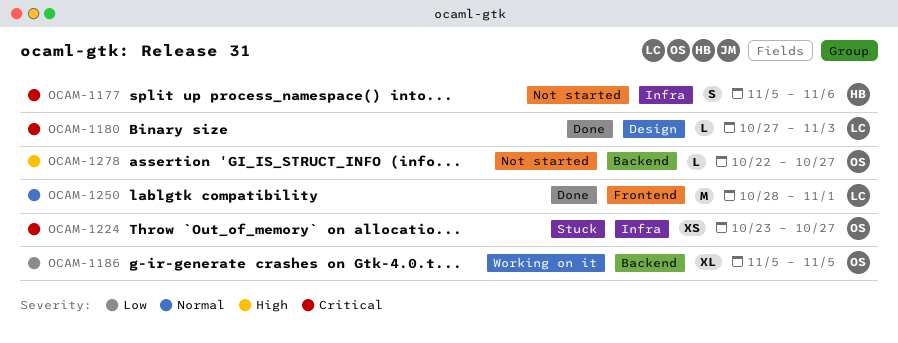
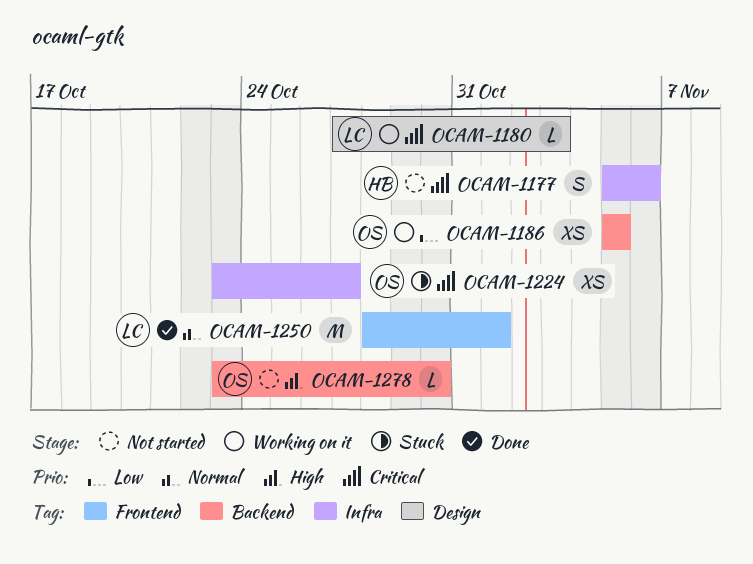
OCAM-1180, status: Done -> Working on it
OCAM-1186, estimate: XL -> XS
OCAM-1278, start: Oct 22 -> Oct 23
OCAM-1278, due: Oct 27 -> Oct 30

